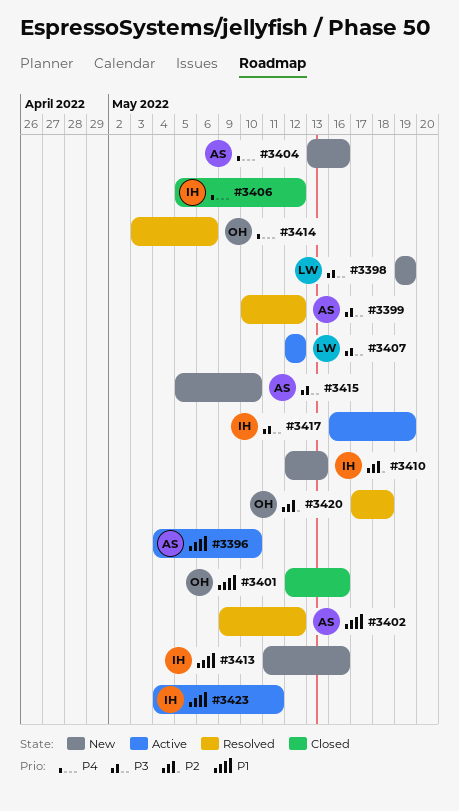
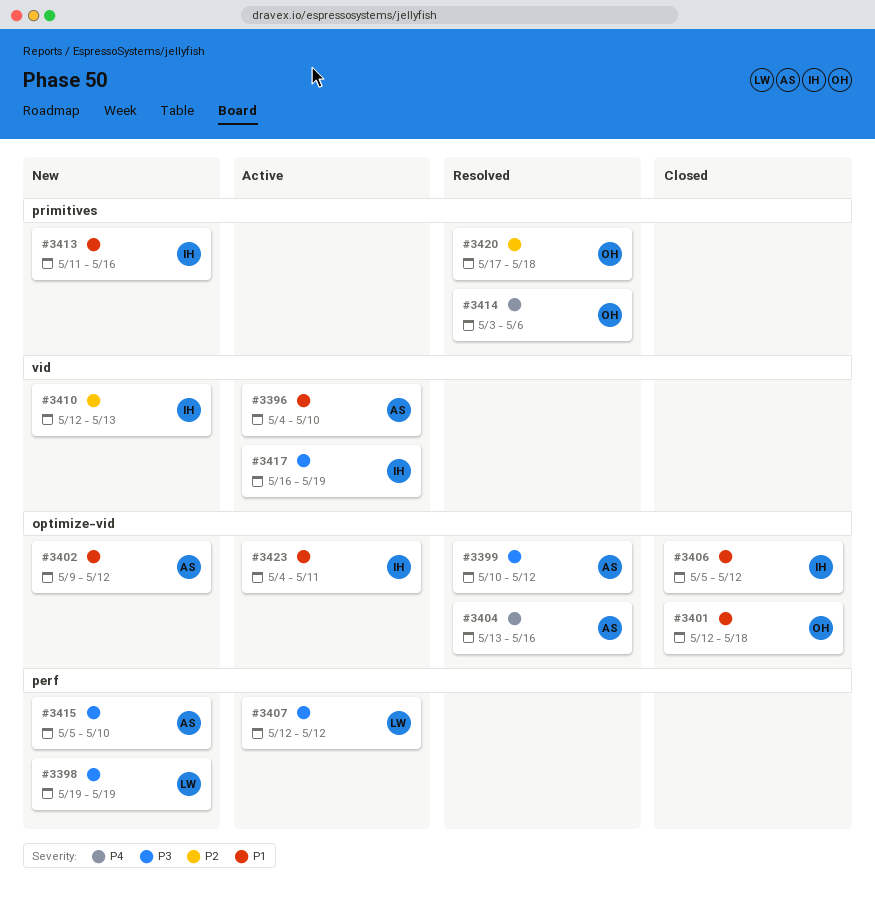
#3401, due: May 16 -> May 18
#3402, status: Resolved -> New
#3404, status: New -> Resolved
#3406, priority: P4 -> P1

